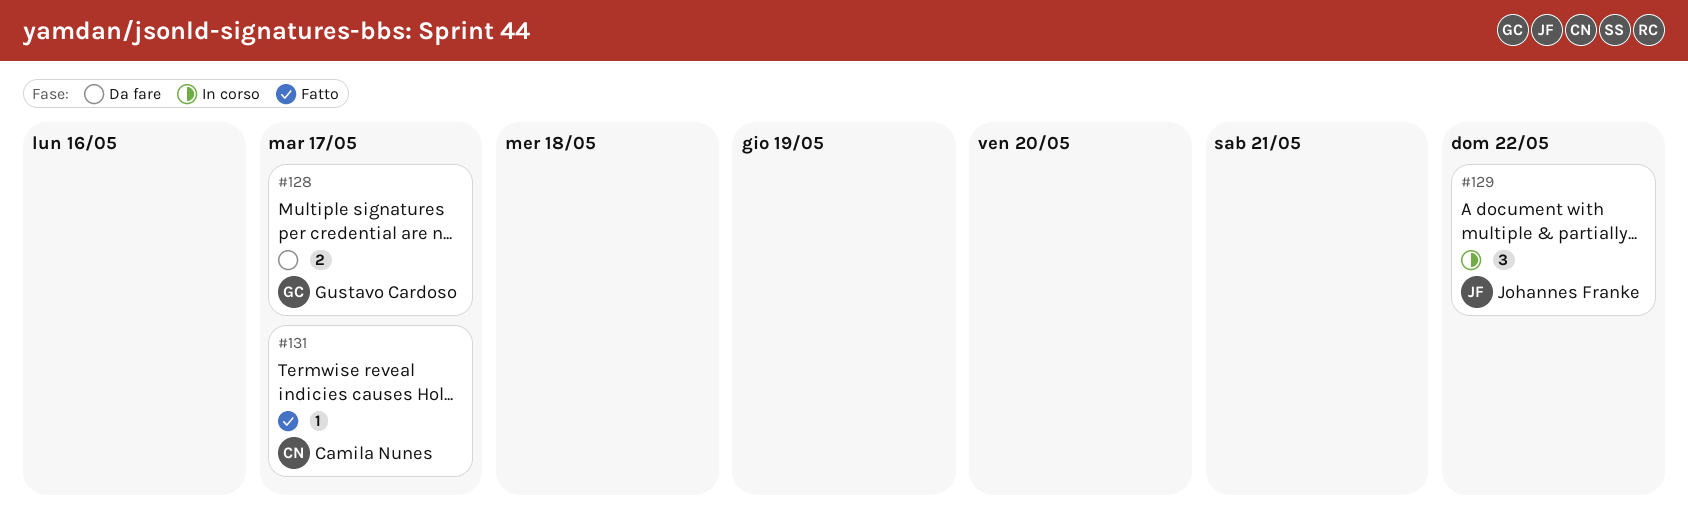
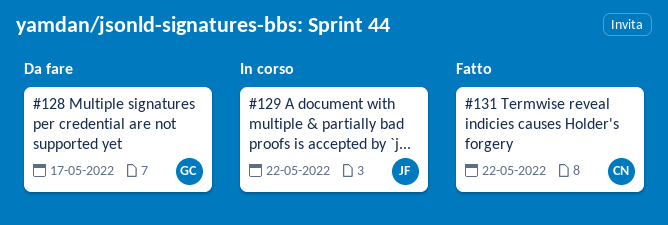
#131, due: May 17 -> May 22

